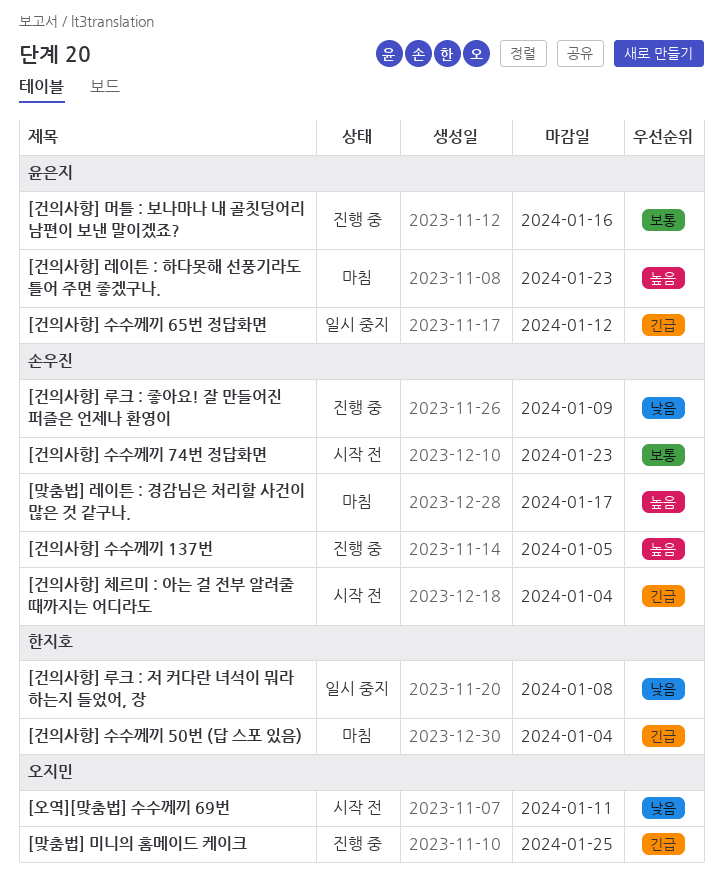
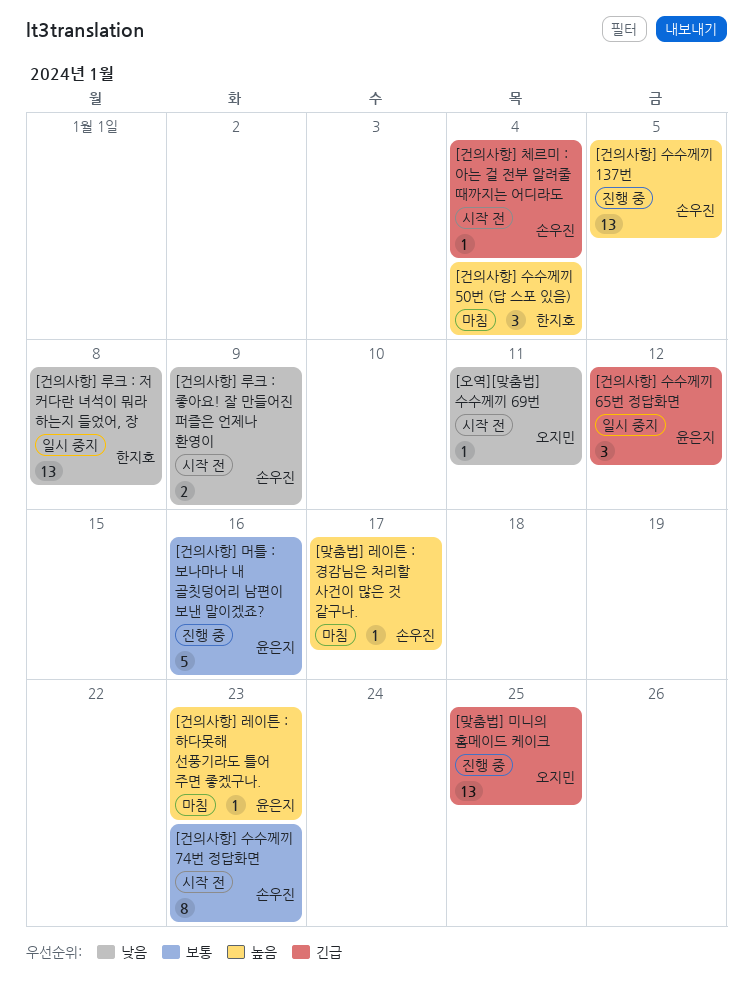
[건의사항] 루크 : 좋아요! 잘 만들어진 퍼즐은 언제나 환영이, status: 진행 중 -> 시작 전
[건의사항] 수수께끼 50번 (답 스포 있음), priority: 긴급 -> 높음

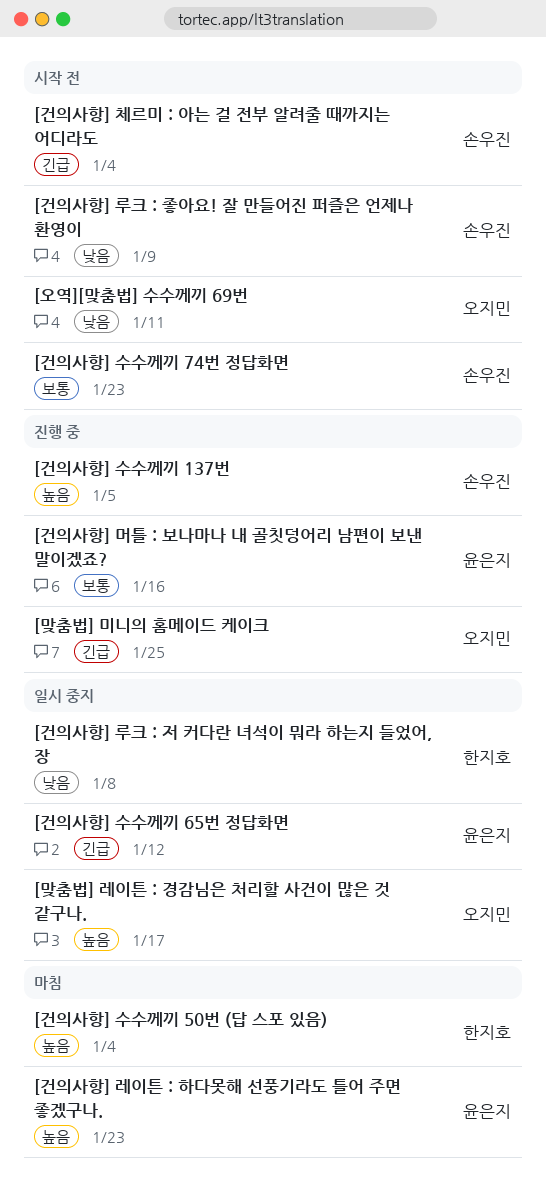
[맞춤법] 레이튼 : 경감님은 처리할 사건이 많은 것 같구나., status: 마침 -> 일시 중지
[맞춤법] 레이튼 : 경감님은 처리할 사건이 많은 것 같구나., owner: 손우진 -> 오지민

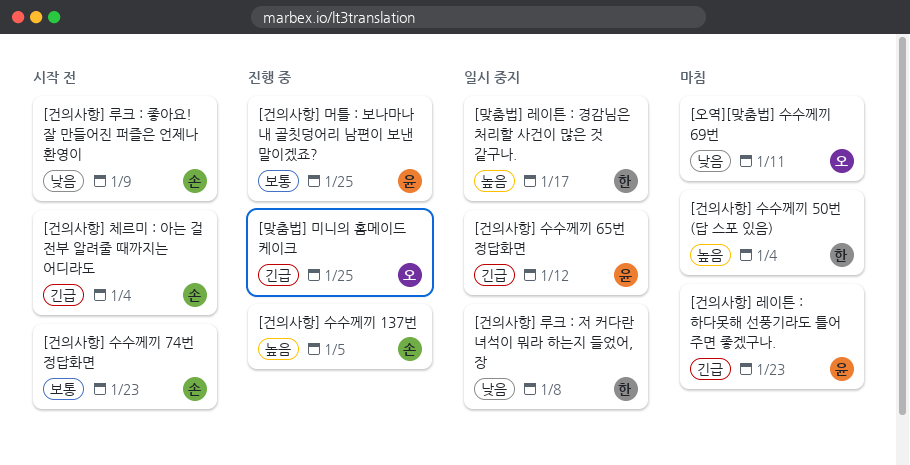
[건의사항] 레이튼 : 하다못해 선풍기라도 틀어 주면 좋겠구나., priority: 높음 -> 긴급
[건의사항] 머틀 : 보나마나 내 골칫덩어리 남편이 보낸 말이겠죠?, due: Jan 16 -> Jan 25
[맞춤법] 레이튼 : 경감님은 처리할 사건이 많은 것 같구나., owner: 오지민 -> 한지호
[오역][맞춤법] 수수께끼 69번, status: 시작 전 -> 마침

